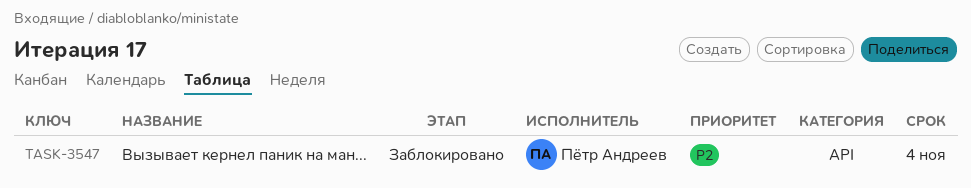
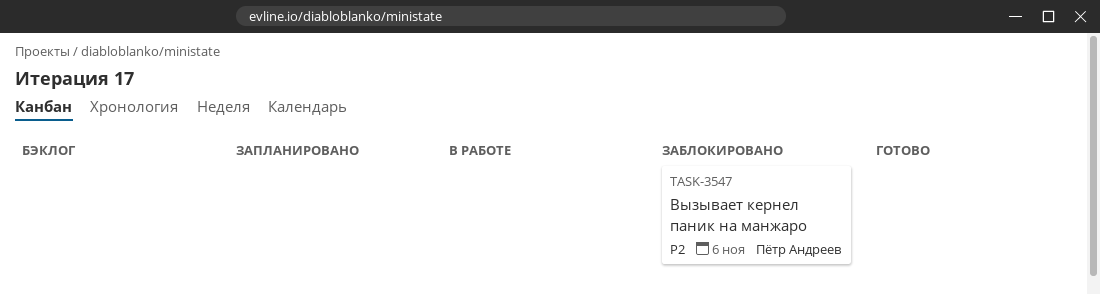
TASK-3547, due: Nov 4 -> Nov 6

